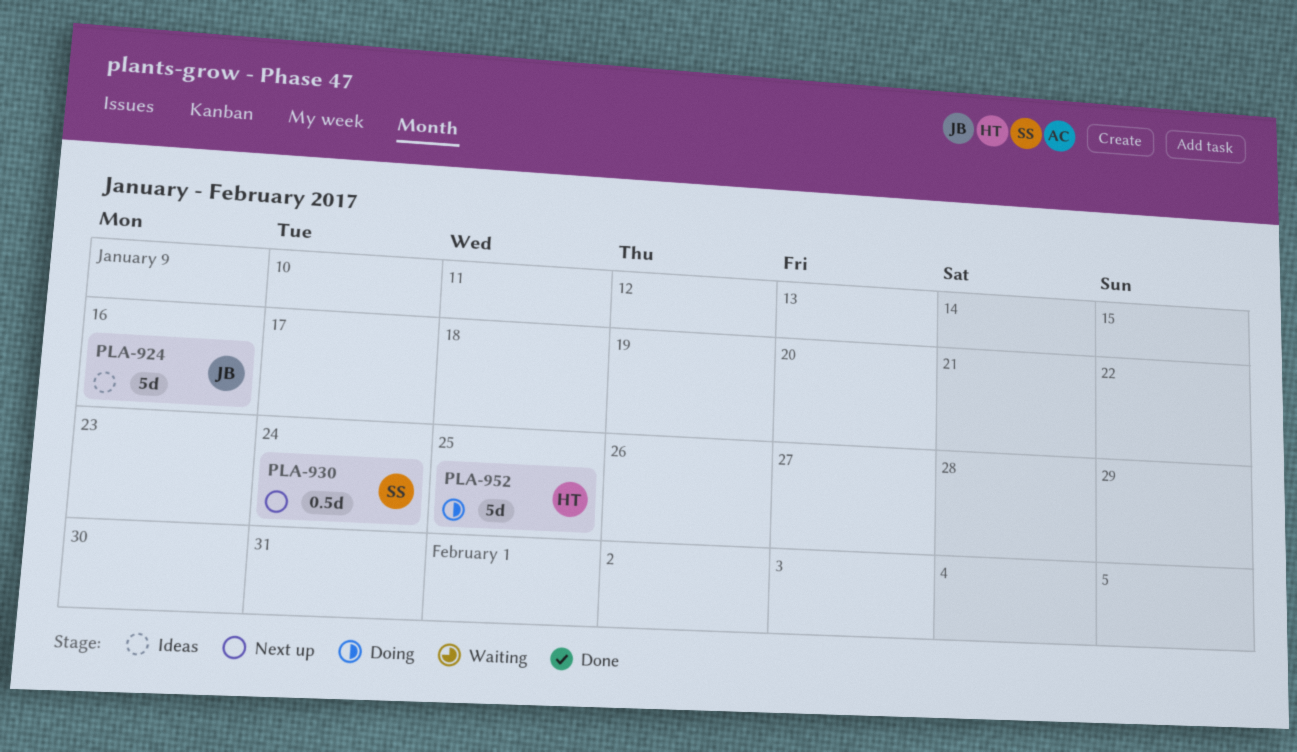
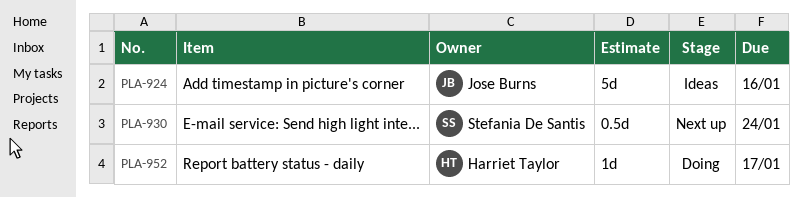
PLA-952, estimate: 5d -> 1d
PLA-952, due: Jan 25 -> Jan 17

